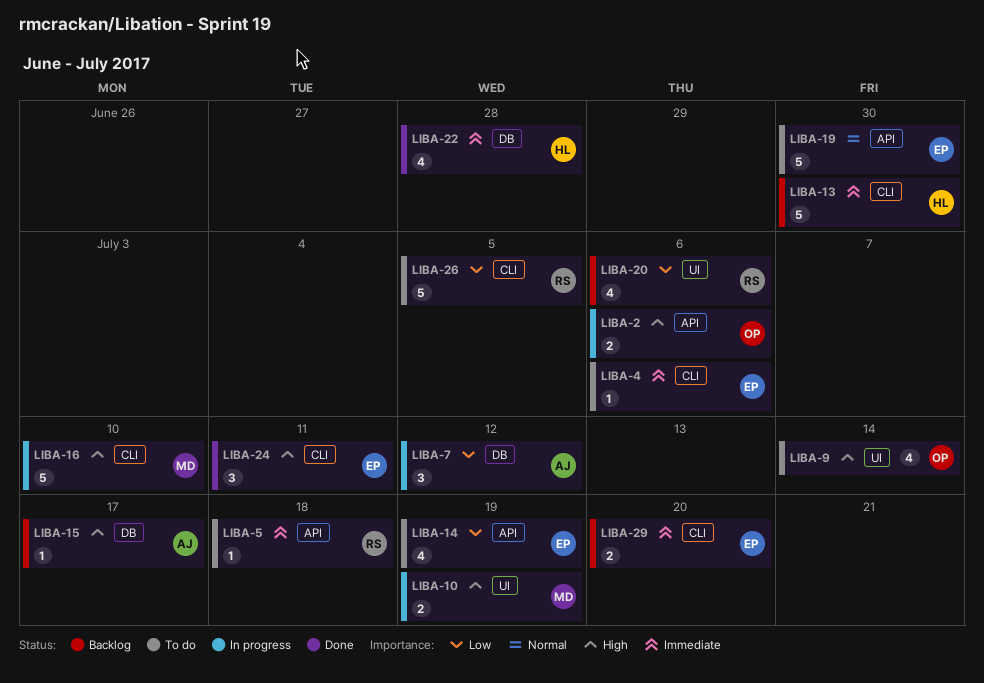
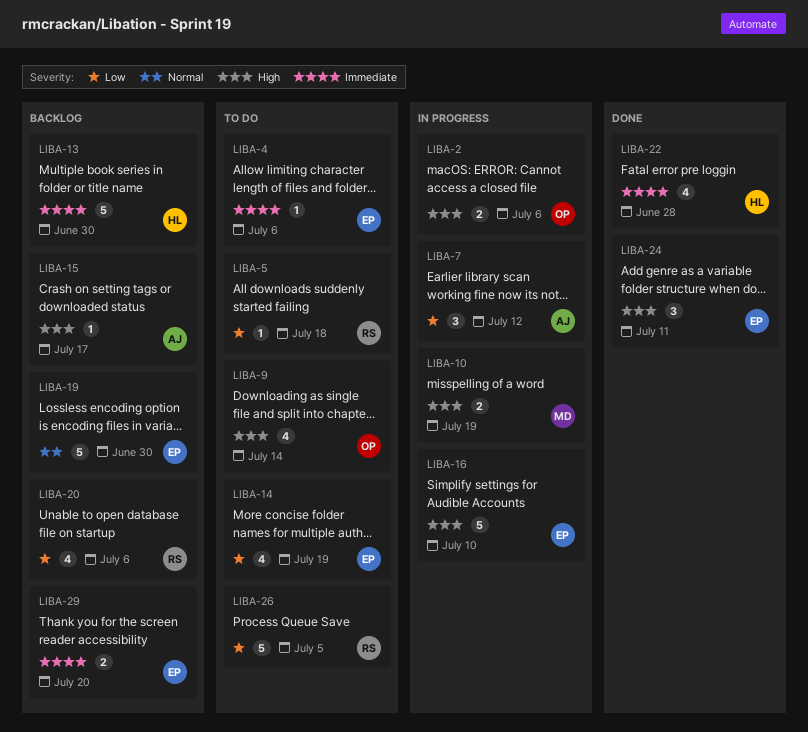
LIBA-5, priority: Immediate -> Low
LIBA-16, owner: MD -> EP
LIBA-19, status: To do -> Backlog

